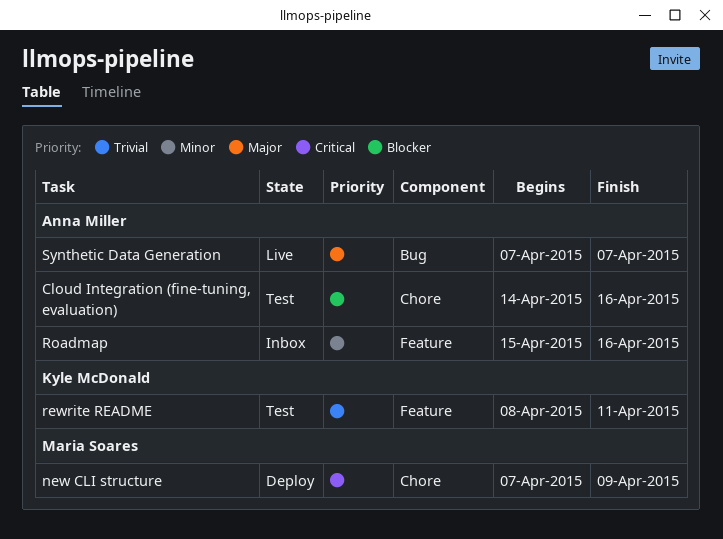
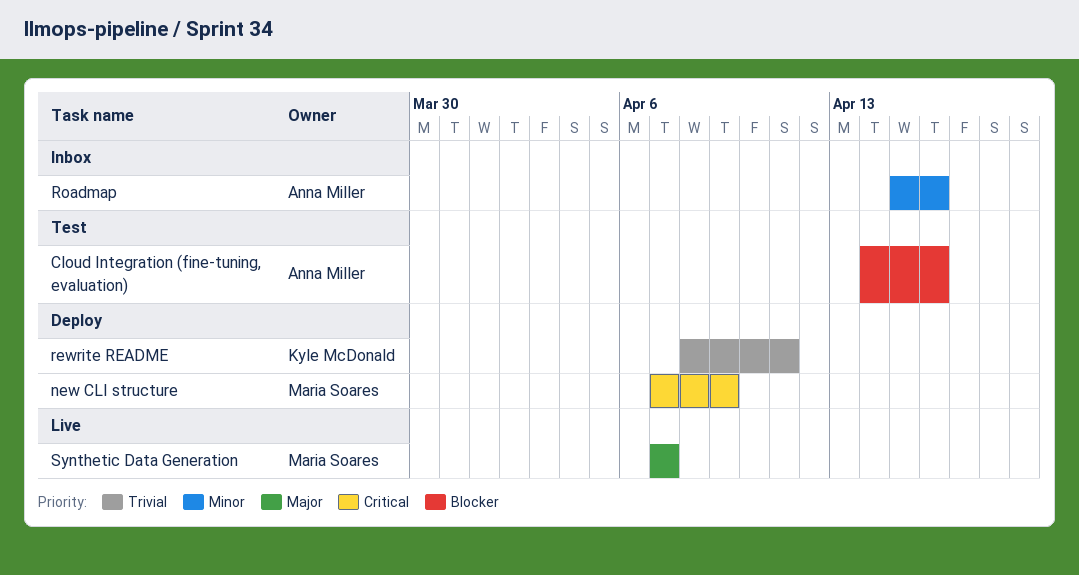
rewrite README, status: Test -> Deploy
Synthetic Data Generation, owner: Anna Miller -> Maria Soares

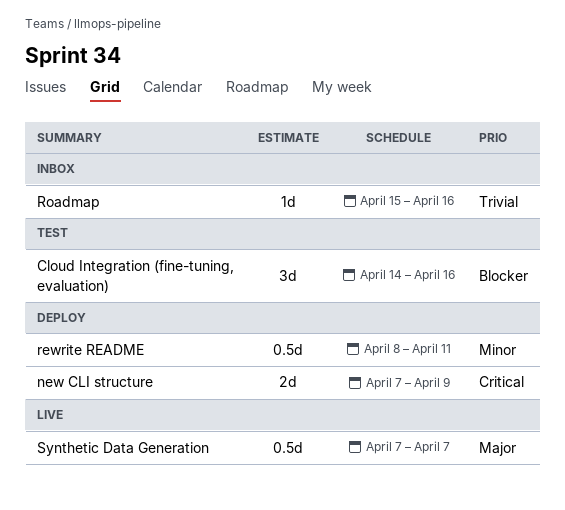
rewrite README, priority: Trivial -> Minor
Roadmap, priority: Minor -> Trivial

